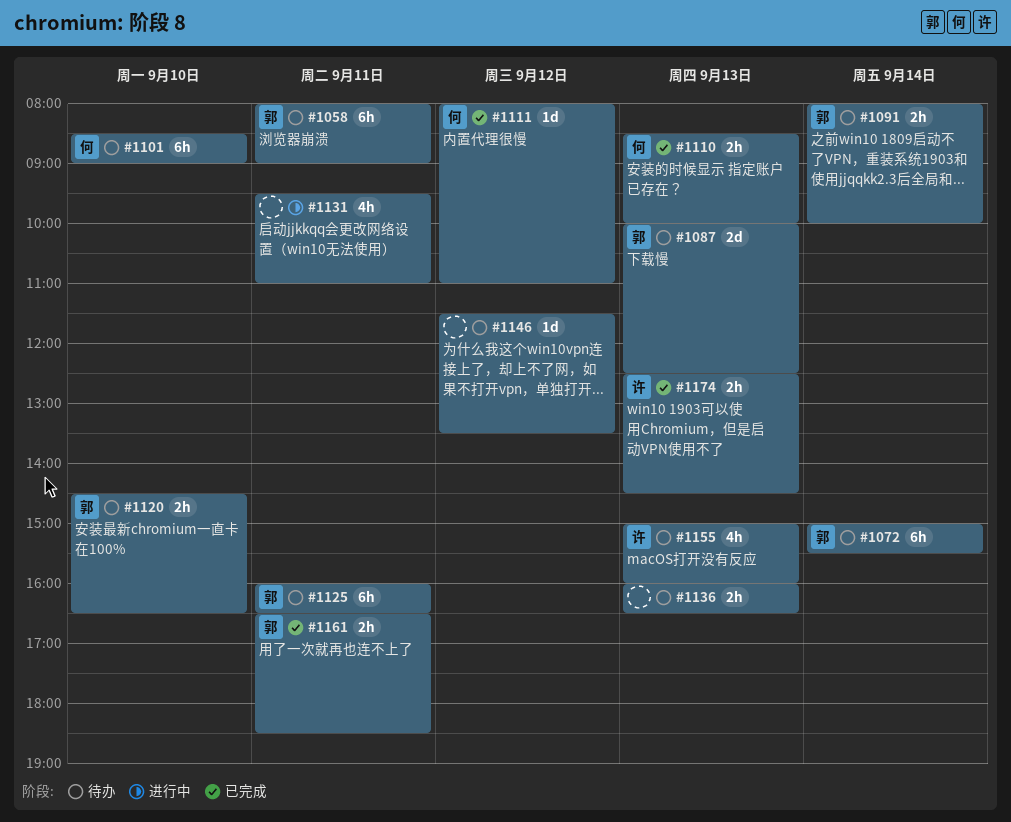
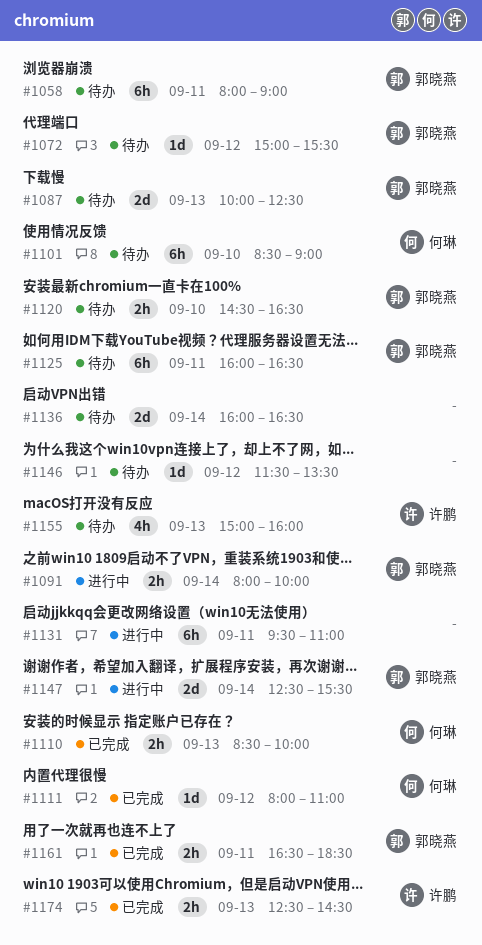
#1072, estimate: 6h -> 1d
#1072, day: Sep 14 -> Sep 12
#1091, status: 待办 -> 进行中
#1131, estimate: 4h -> 6h
#1136, estimate: 2h -> 2d
#1136, day: Sep 13 -> Sep 14
#1147: none -> present

